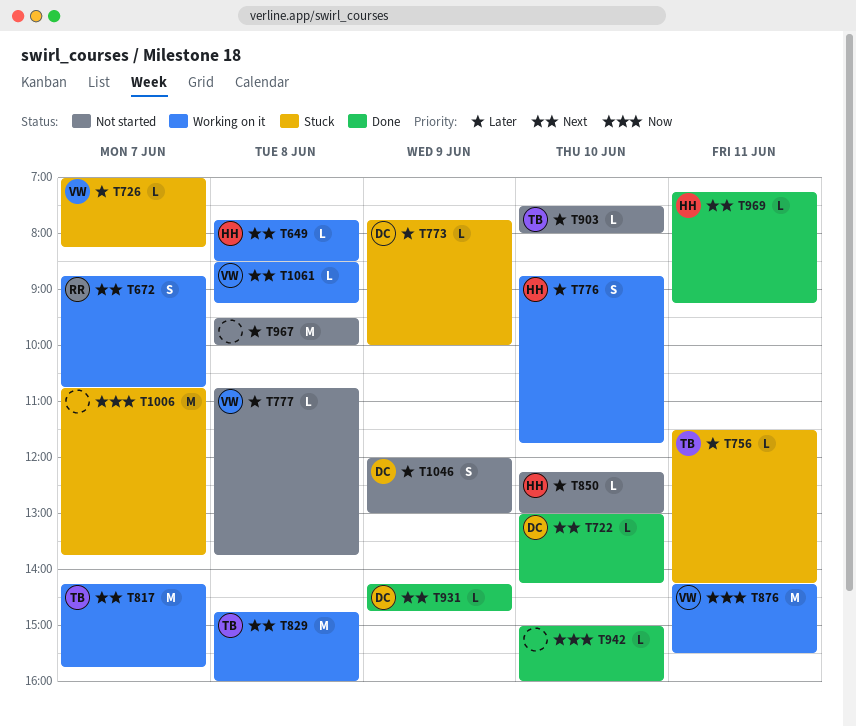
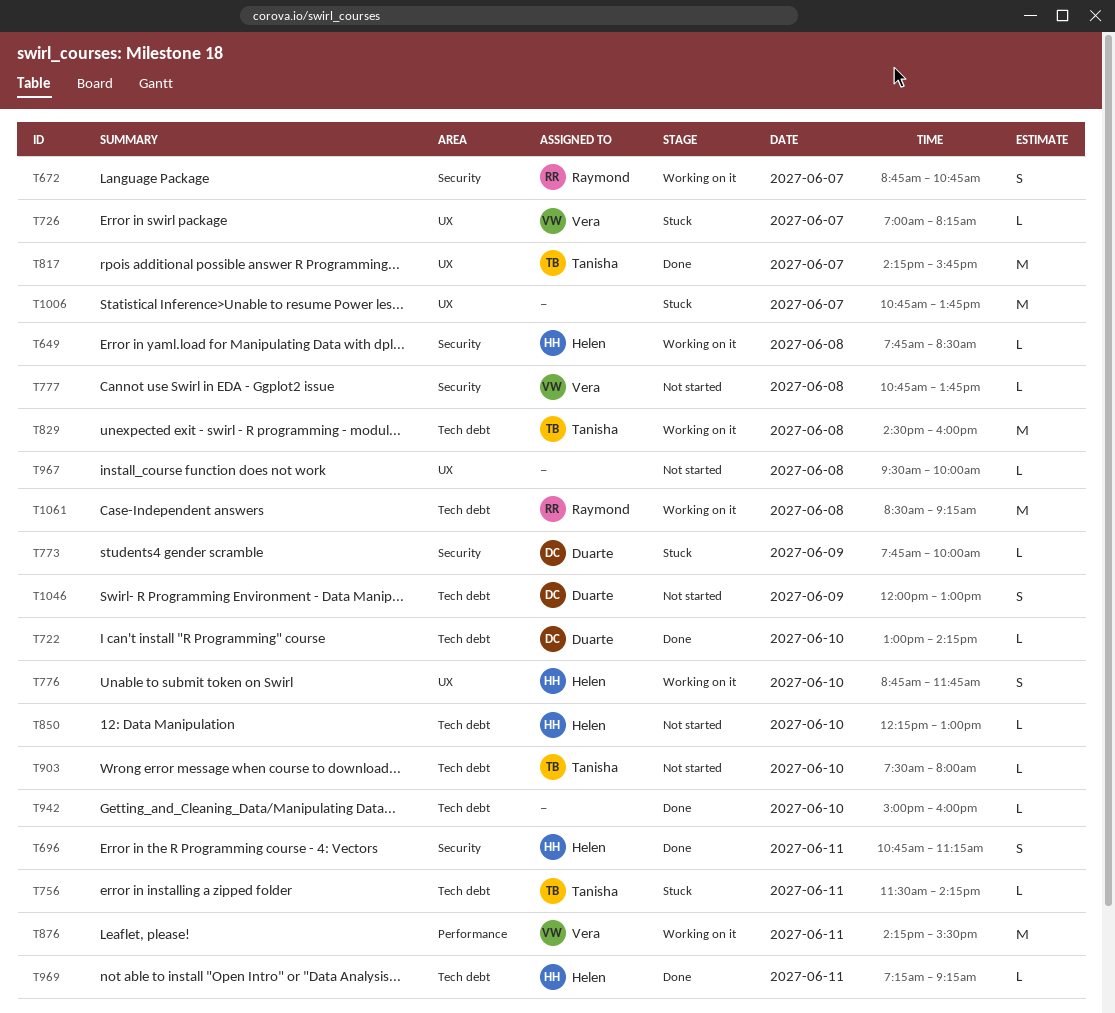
T696: none -> present
T817, status: Working on it -> Done
T829, begins: 14:45 -> 14:30
T931: present -> none
T967, estimate: M -> L
T1061, owner: Vera -> Raymond
T1061, estimate: L -> M

